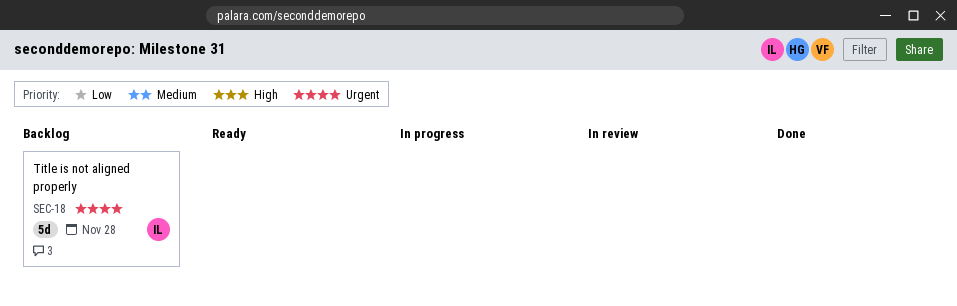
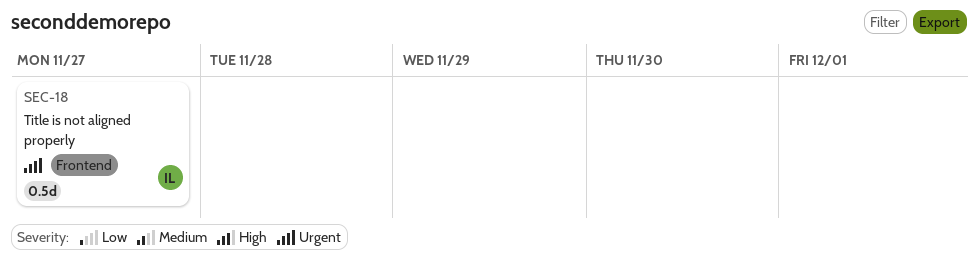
SEC-18, estimate: 5d -> 0.5d
SEC-18, due: Nov 28 -> Nov 27

